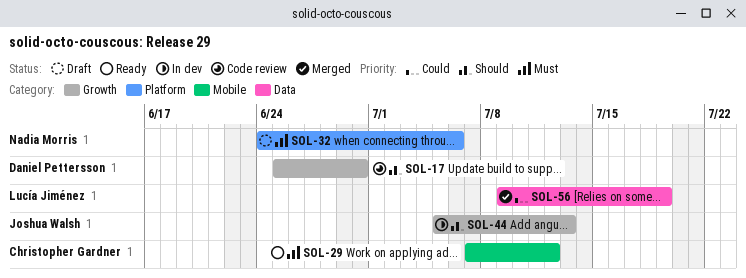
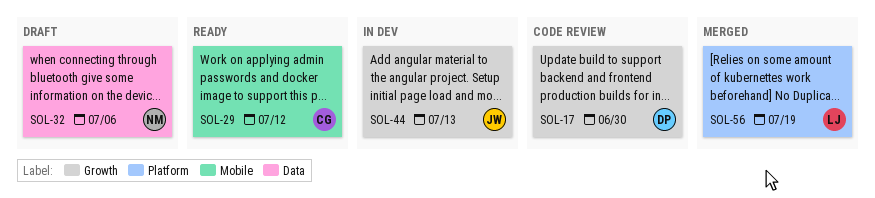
SOL-32, label: Platform -> Data
SOL-56, label: Data -> Platform

